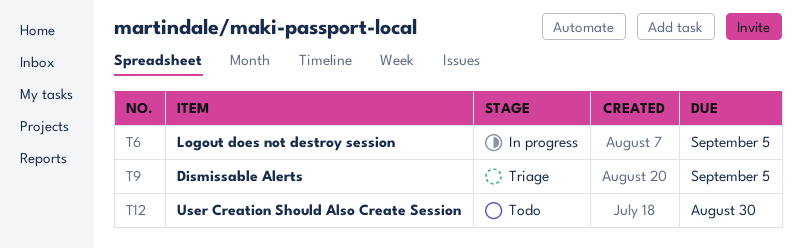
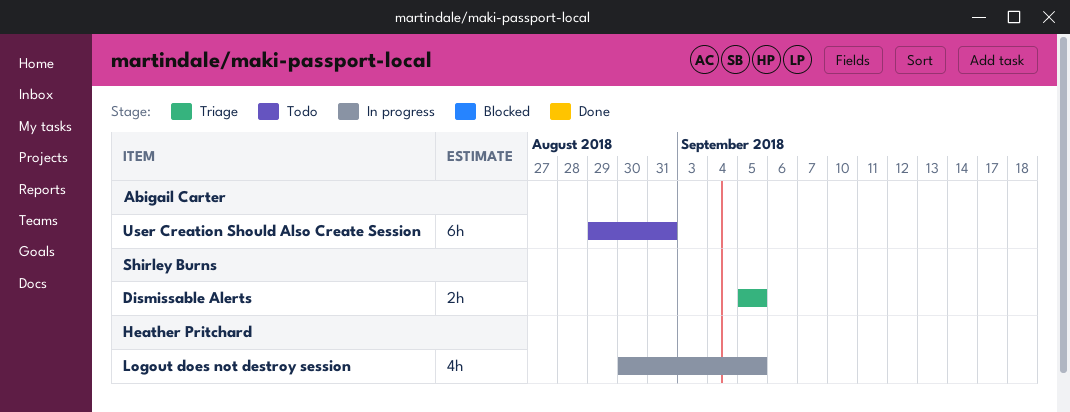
User Creation Should Also Create Session, due: Aug 30 -> Aug 31

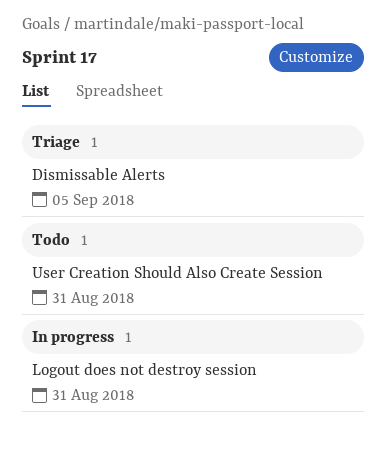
Logout does not destroy session, due: Sep 5 -> Aug 31

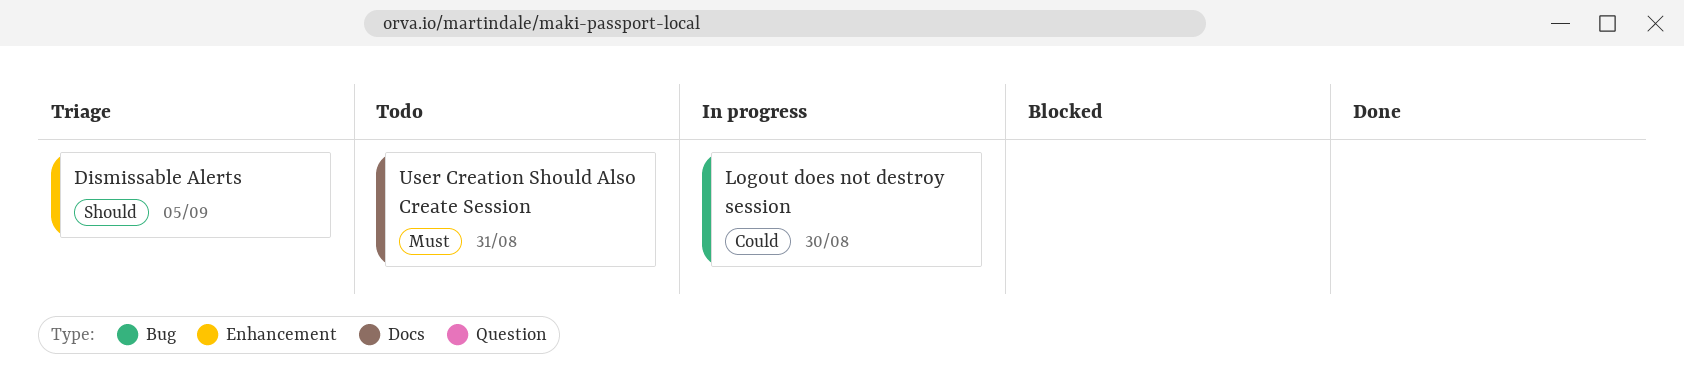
Logout does not destroy session, due: Aug 31 -> Aug 30

